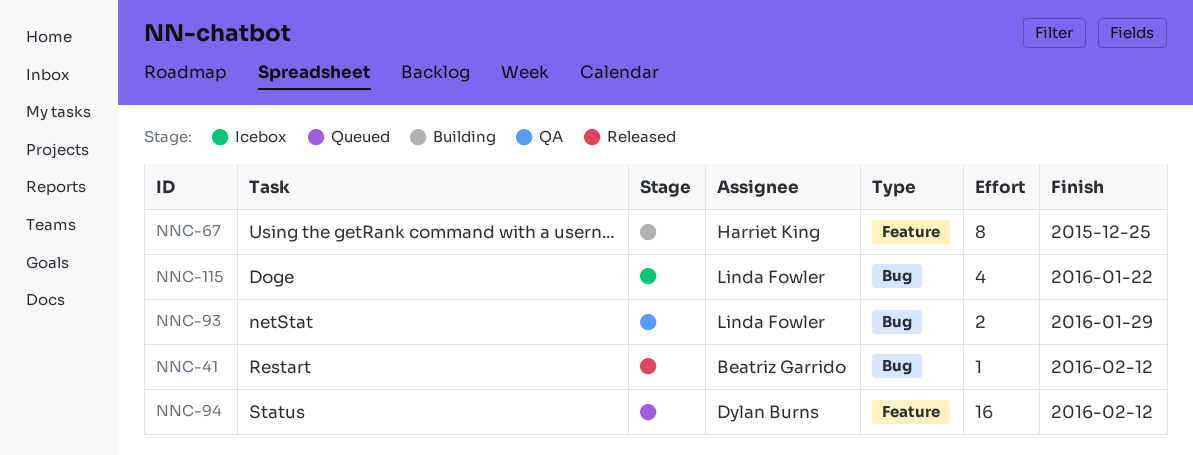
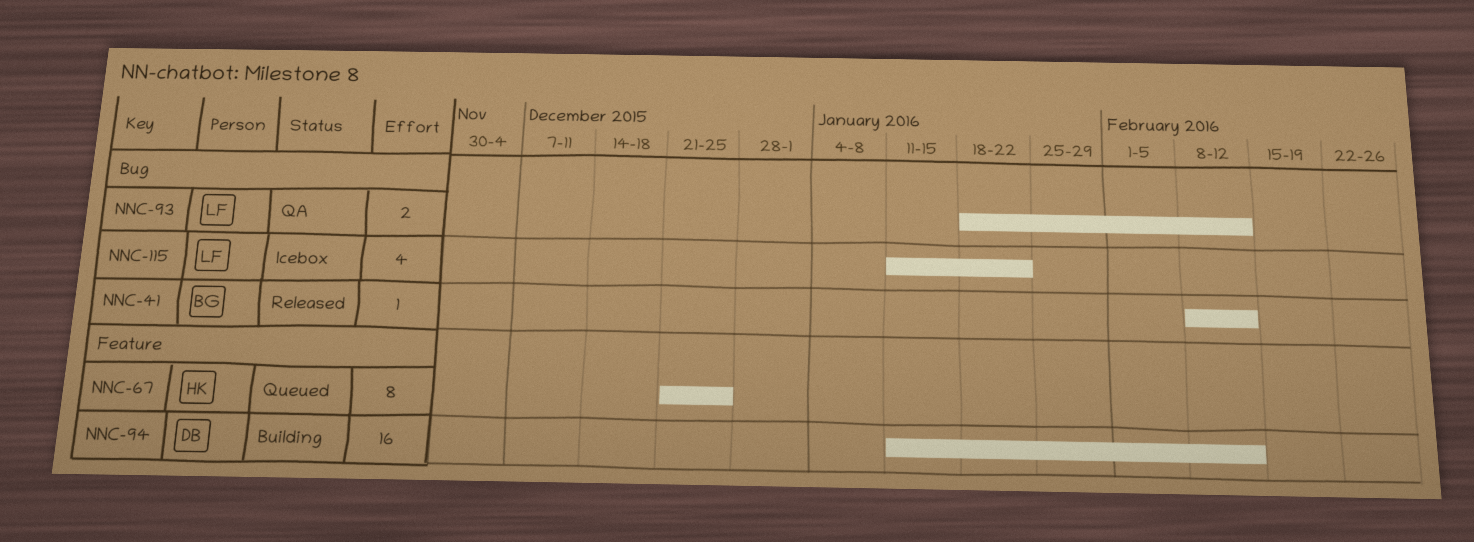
NNC-67, status: Building -> Queued
NNC-93, due: Jan 29 -> Feb 12
NNC-94, status: Queued -> Building

